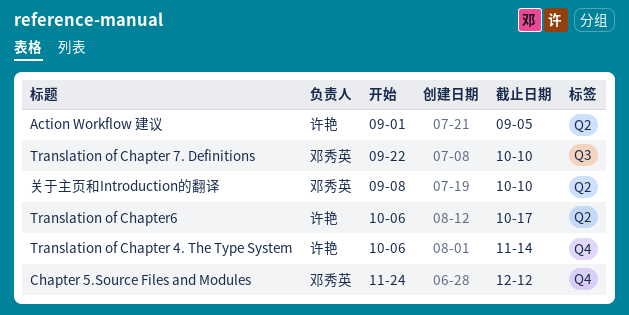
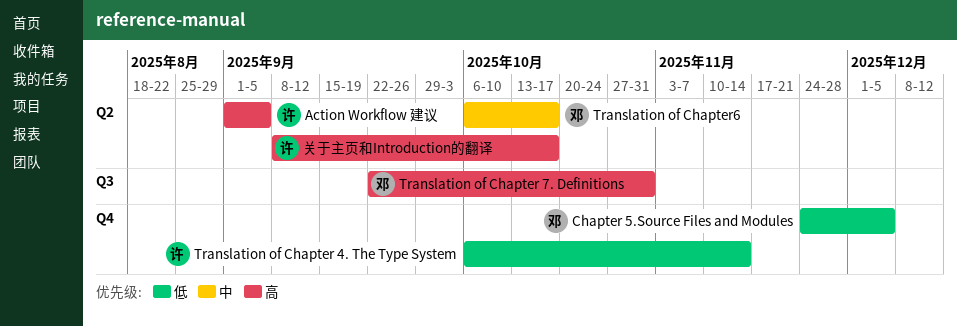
Chapter 5.Source Files and Modules, due: Dec 12 -> Dec 5
Translation of Chapter 7. Definitions, due: Oct 10 -> Oct 31
Translation of Chapter6, owner: 许艳 -> 邓秀英
关于主页和Introduction的翻译, owner: 邓秀英 -> 许艳
关于主页和Introduction的翻译, due: Oct 10 -> Oct 17

